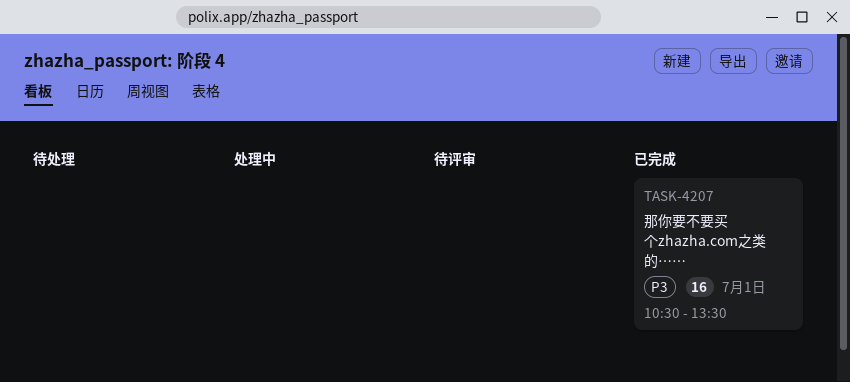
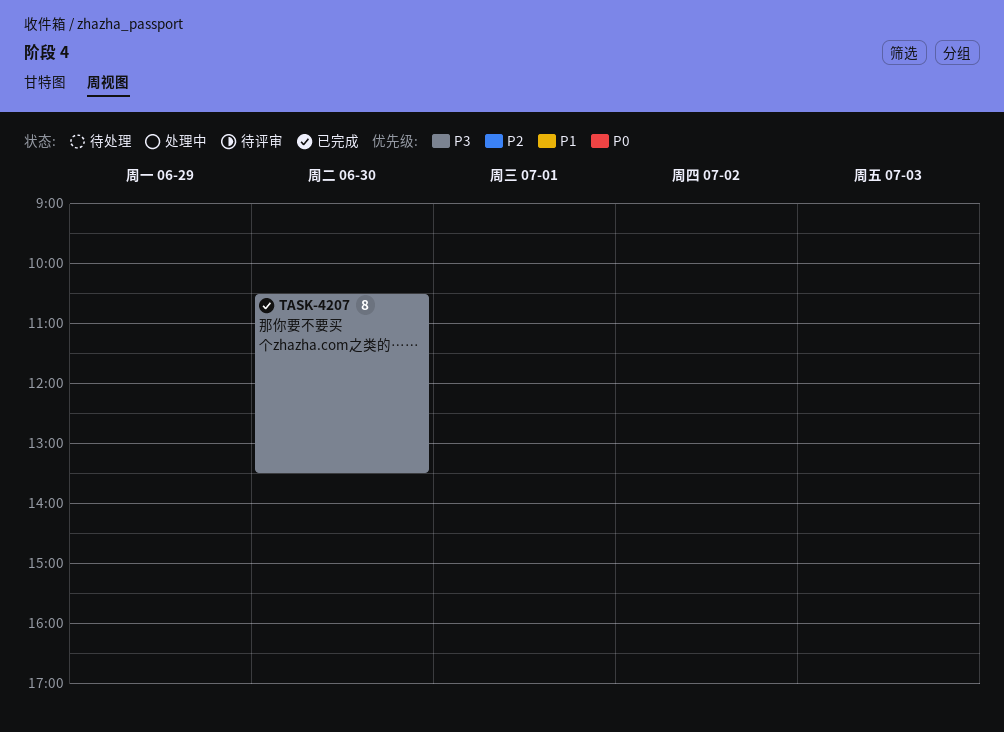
TASK-4207, estimate: 16 -> 8
TASK-4207, day: Jul 1 -> Jun 30

